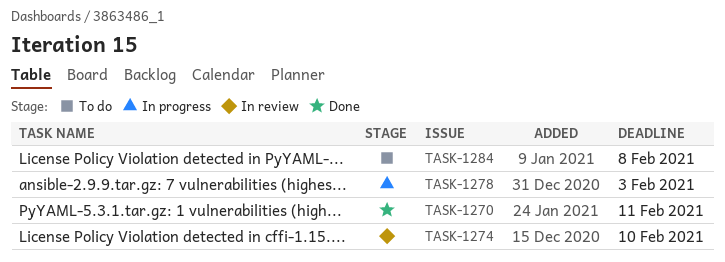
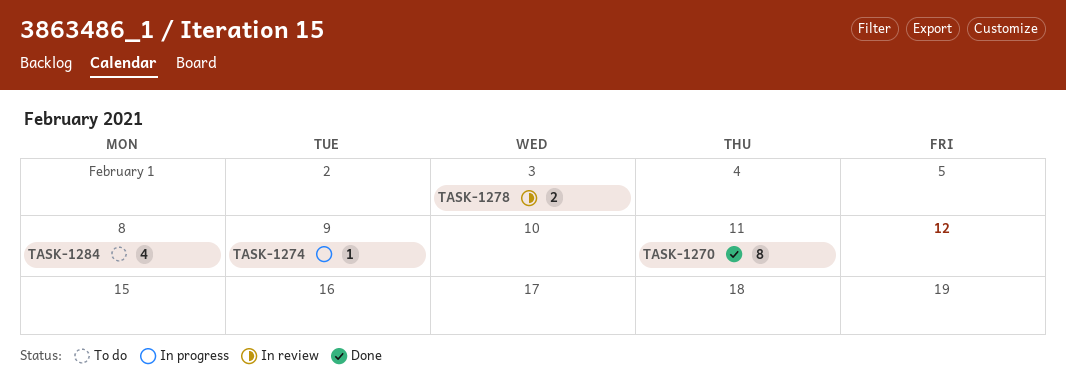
TASK-1274, status: In review -> In progress
TASK-1274, due: Feb 10 -> Feb 9
TASK-1278, status: In progress -> In review

